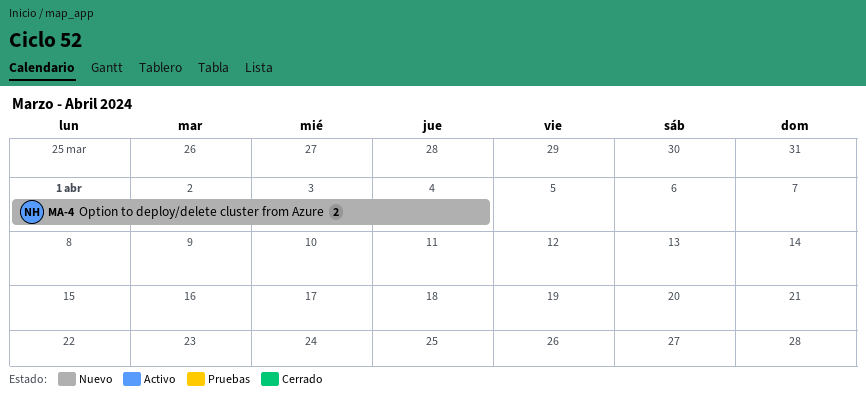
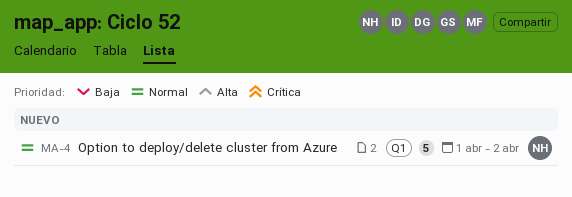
MA-4, estimate: 2 -> 5
MA-4, due: Apr 4 -> Apr 2

